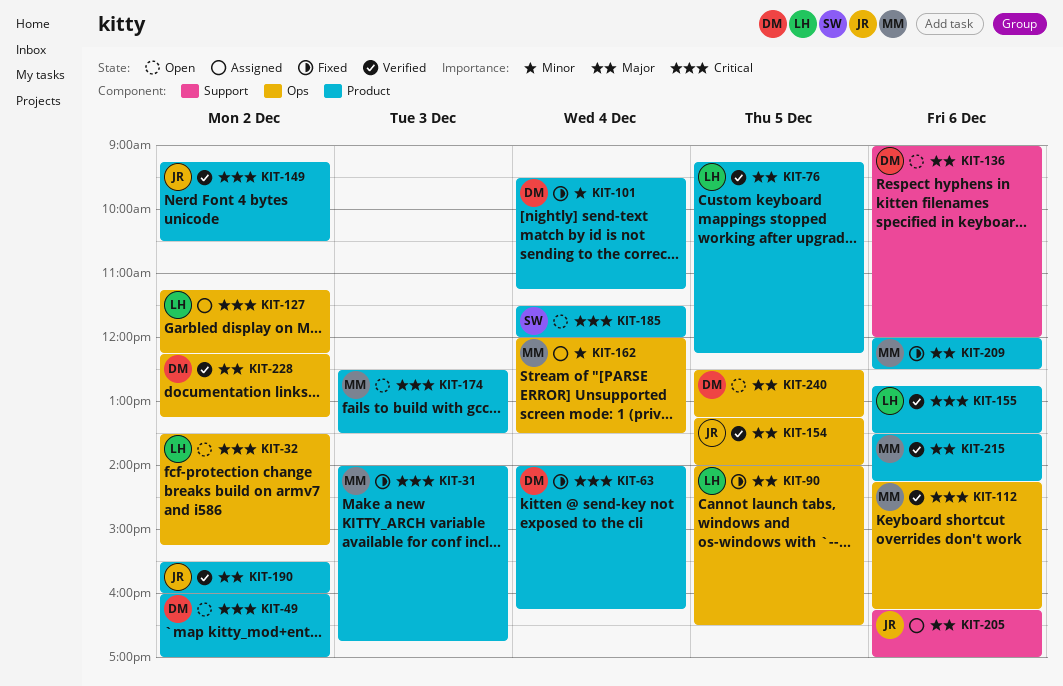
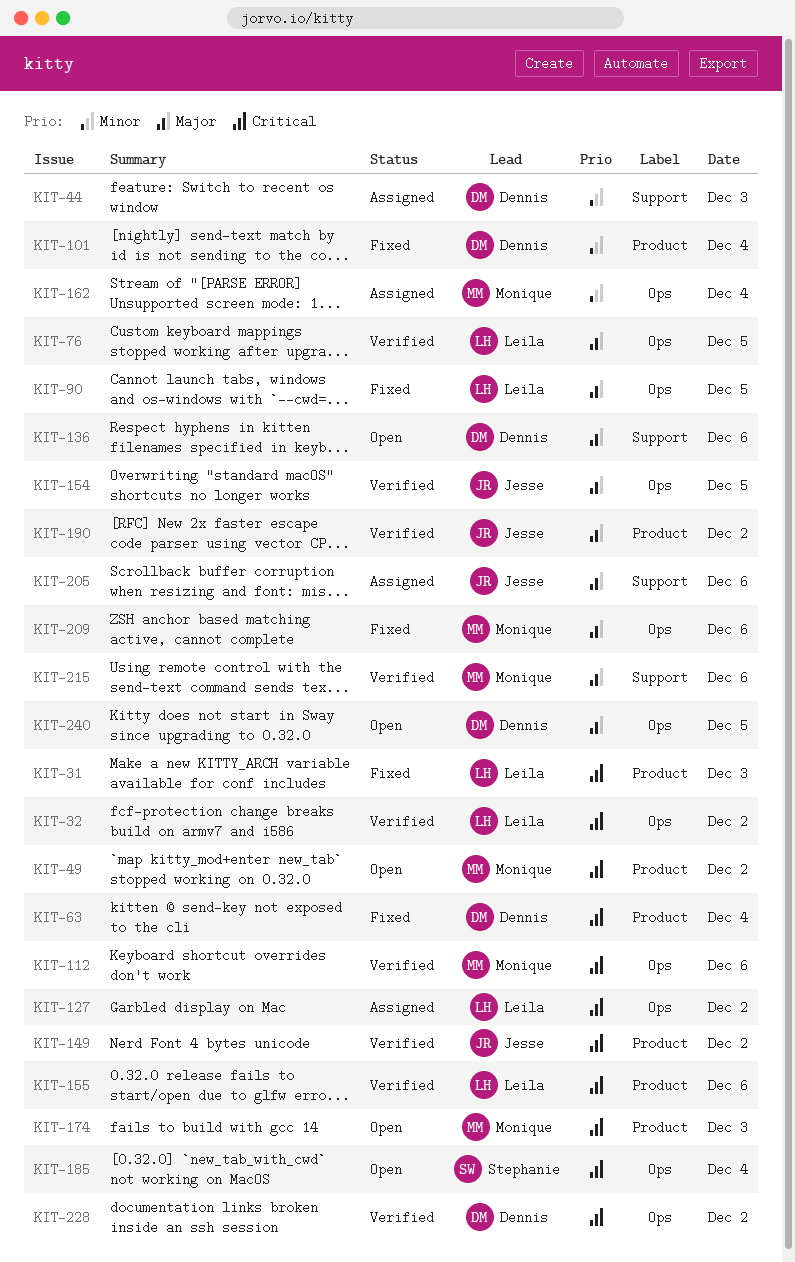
KIT-31, owner: Monique -> Leila
KIT-32, status: Open -> Verified
KIT-44: none -> present
KIT-49, owner: Dennis -> Monique
KIT-76, label: Product -> Ops
KIT-185, label: Product -> Ops
KIT-209, label: Product -> Ops
KIT-215, label: Product -> Support
KIT-228, priority: Major -> Critical

